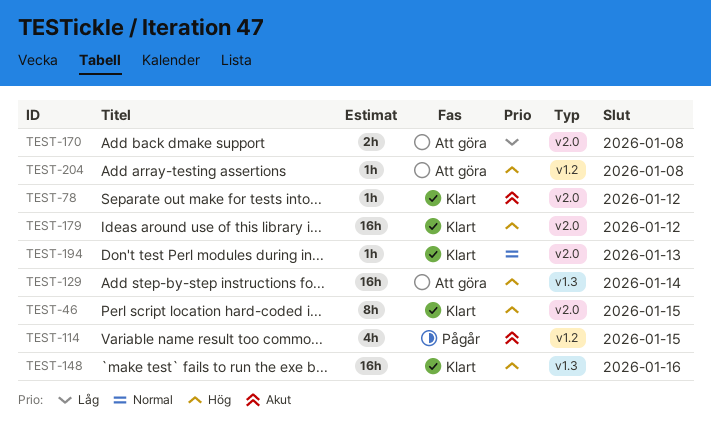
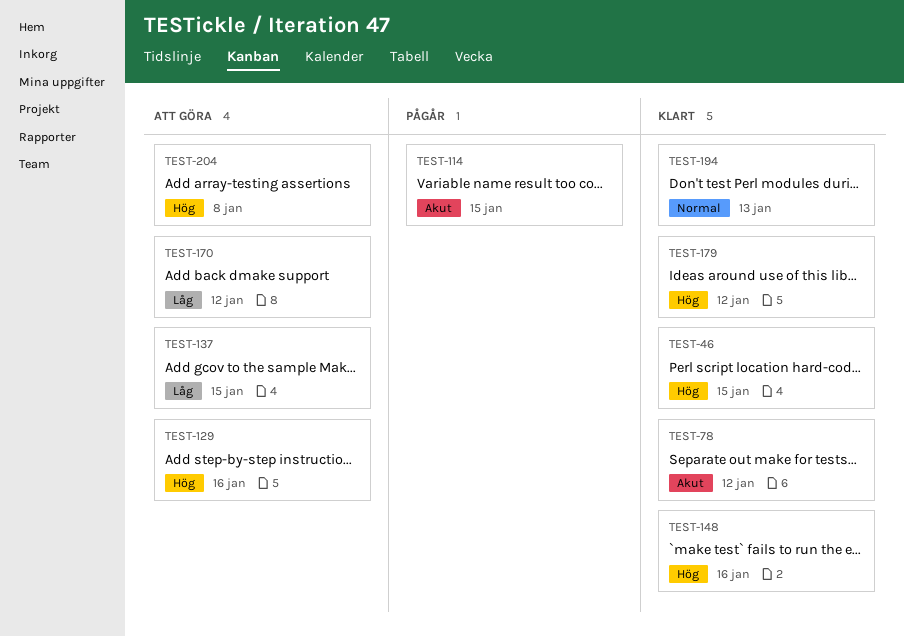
TEST-129, due: Jan 14 -> Jan 16
TEST-137: none -> present
TEST-170, due: Jan 8 -> Jan 12

